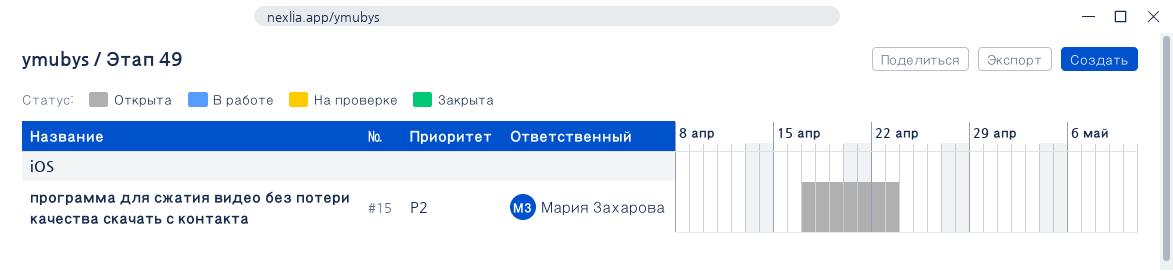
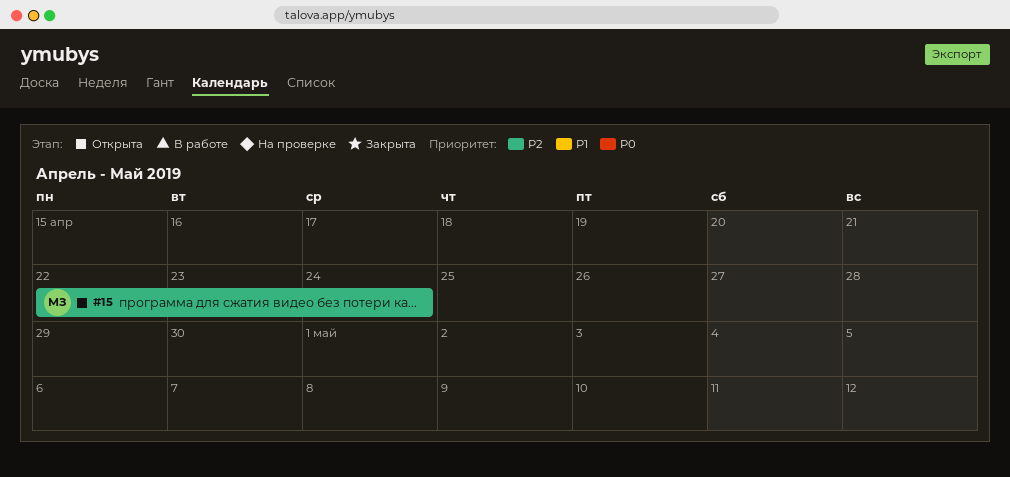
#15, start: Apr 17 -> Apr 22
#15, due: Apr 23 -> Apr 24

